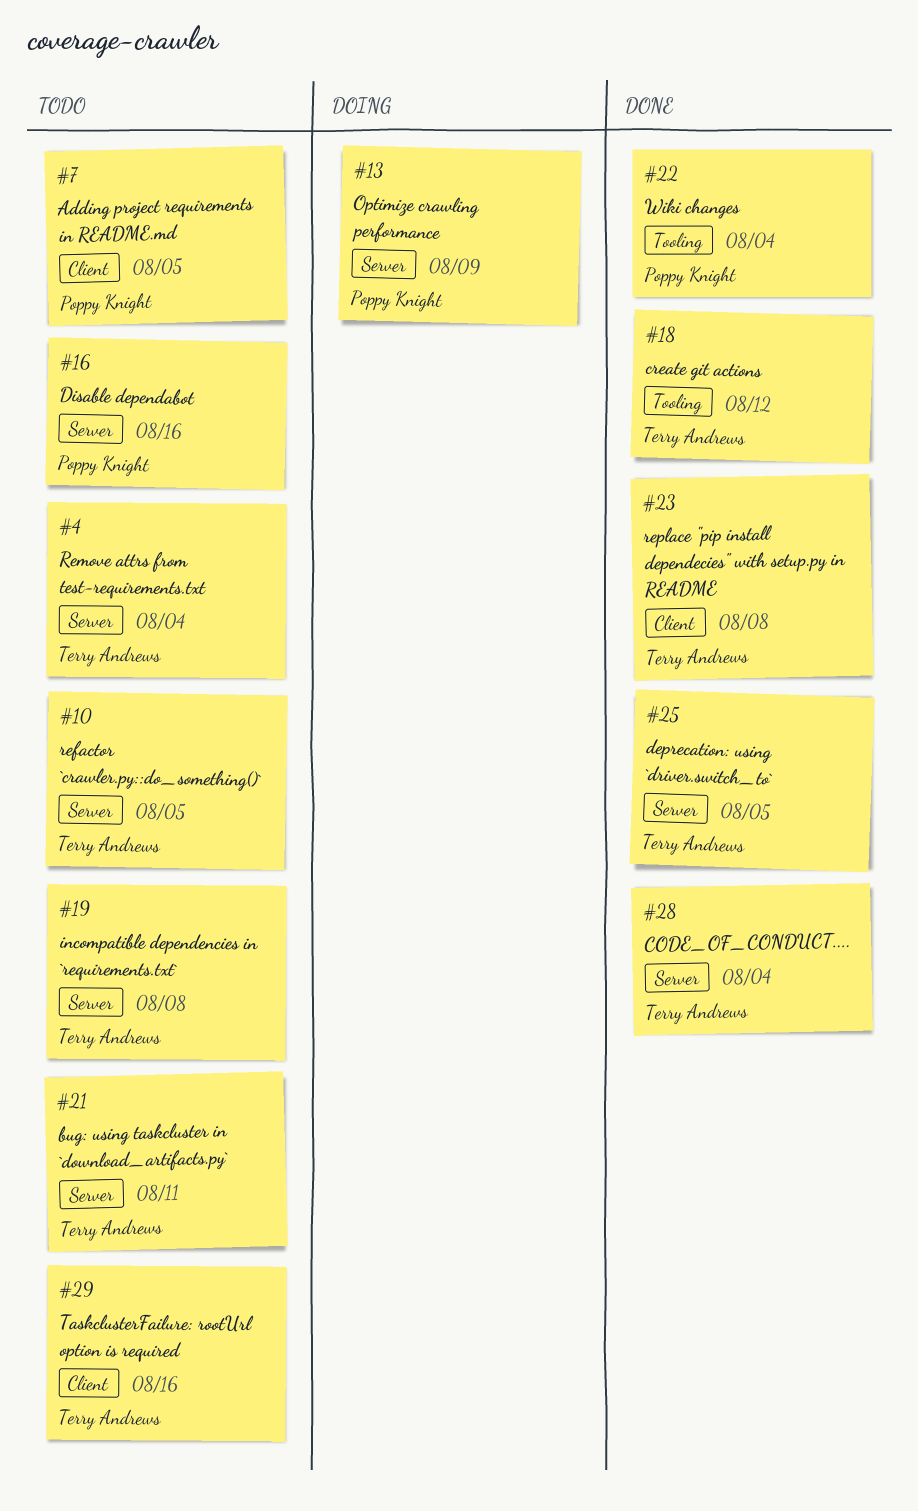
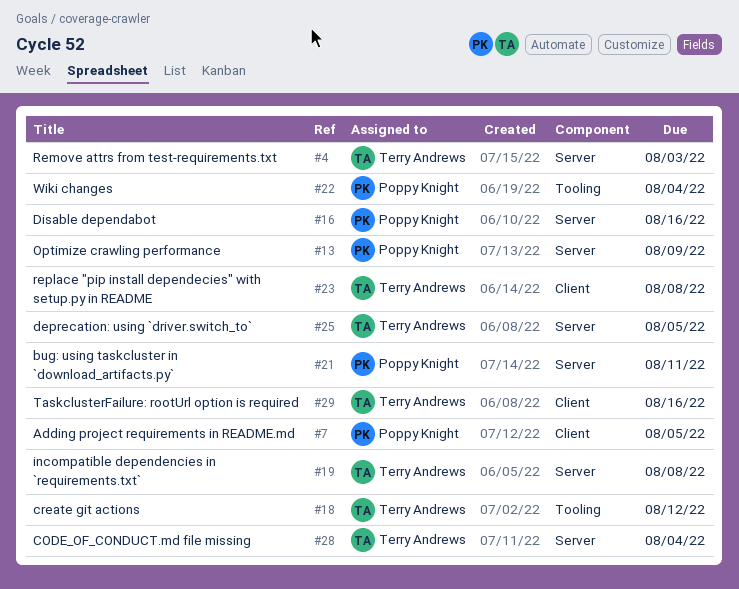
#4, due: Aug 4 -> Aug 3
#10: present -> none
#21, owner: Terry Andrews -> Poppy Knight

